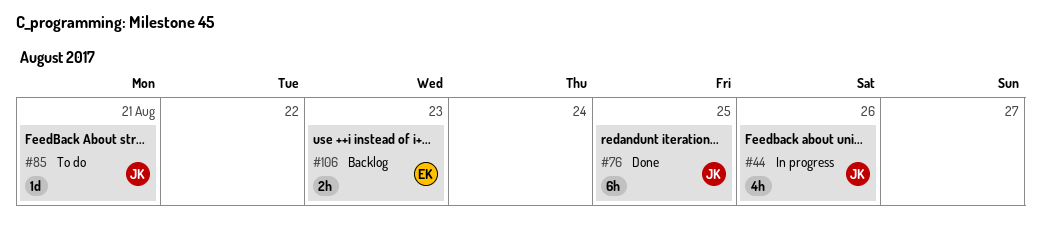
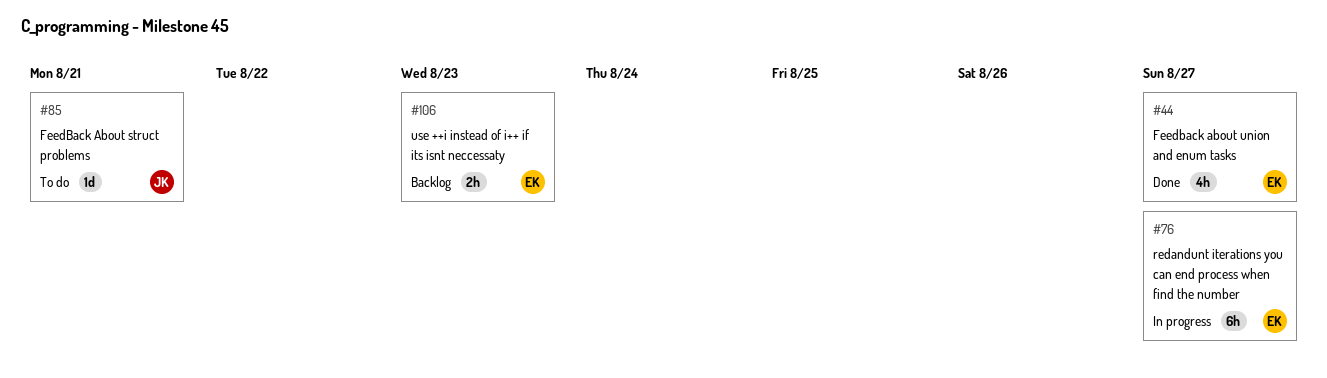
#44, status: In progress -> Done
#44, owner: JK -> EK
#44, due: Aug 26 -> Aug 27
#76, status: Done -> In progress
#76, owner: JK -> EK
#76, due: Aug 25 -> Aug 27

